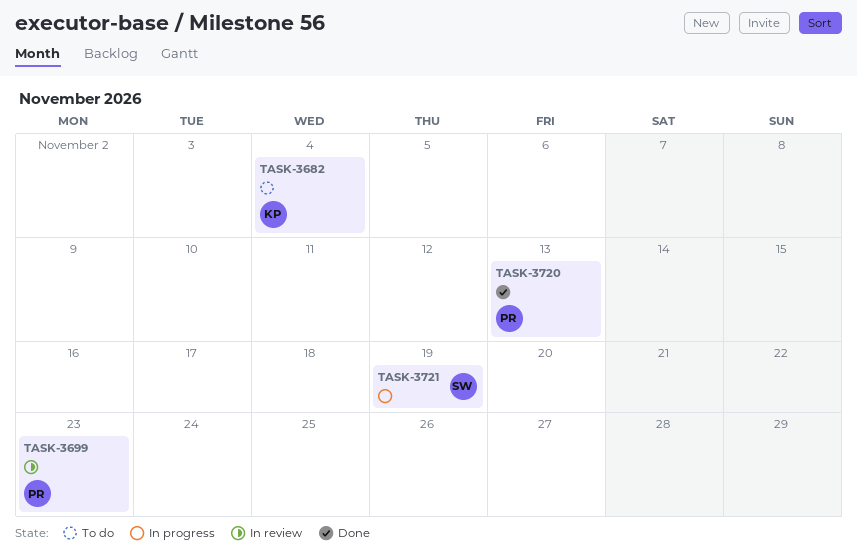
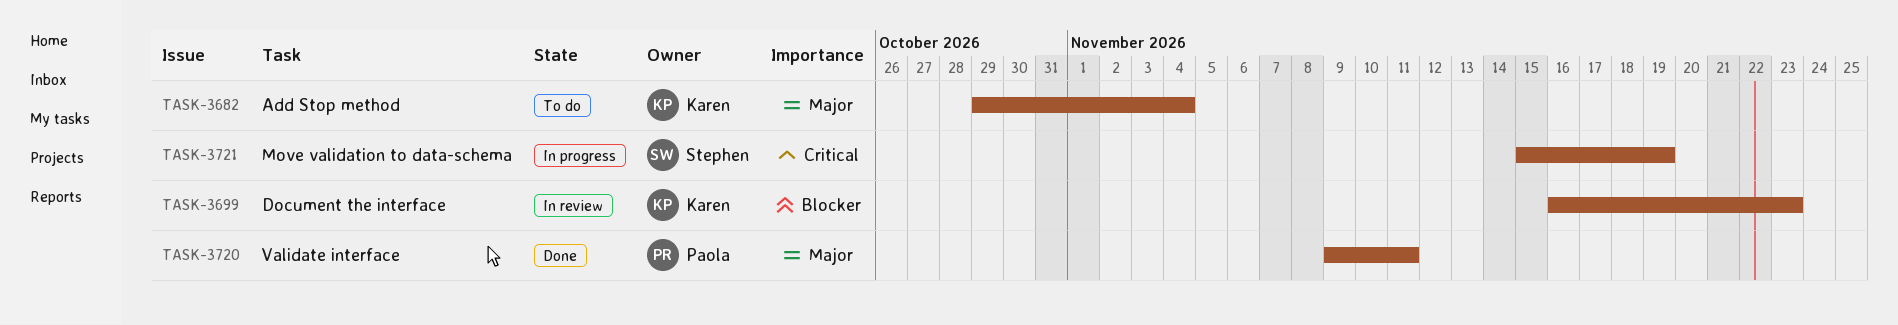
TASK-3699, owner: Paola -> Karen
TASK-3720, due: Nov 13 -> Nov 11

